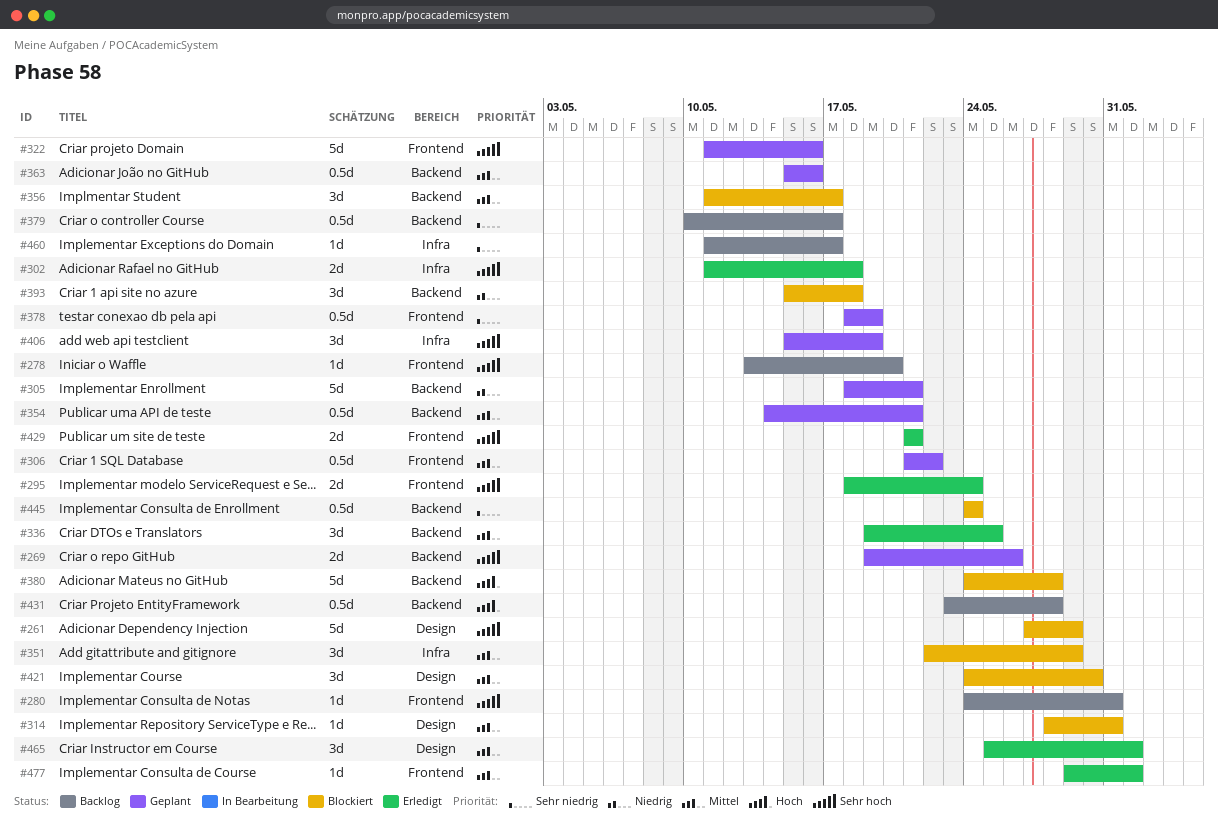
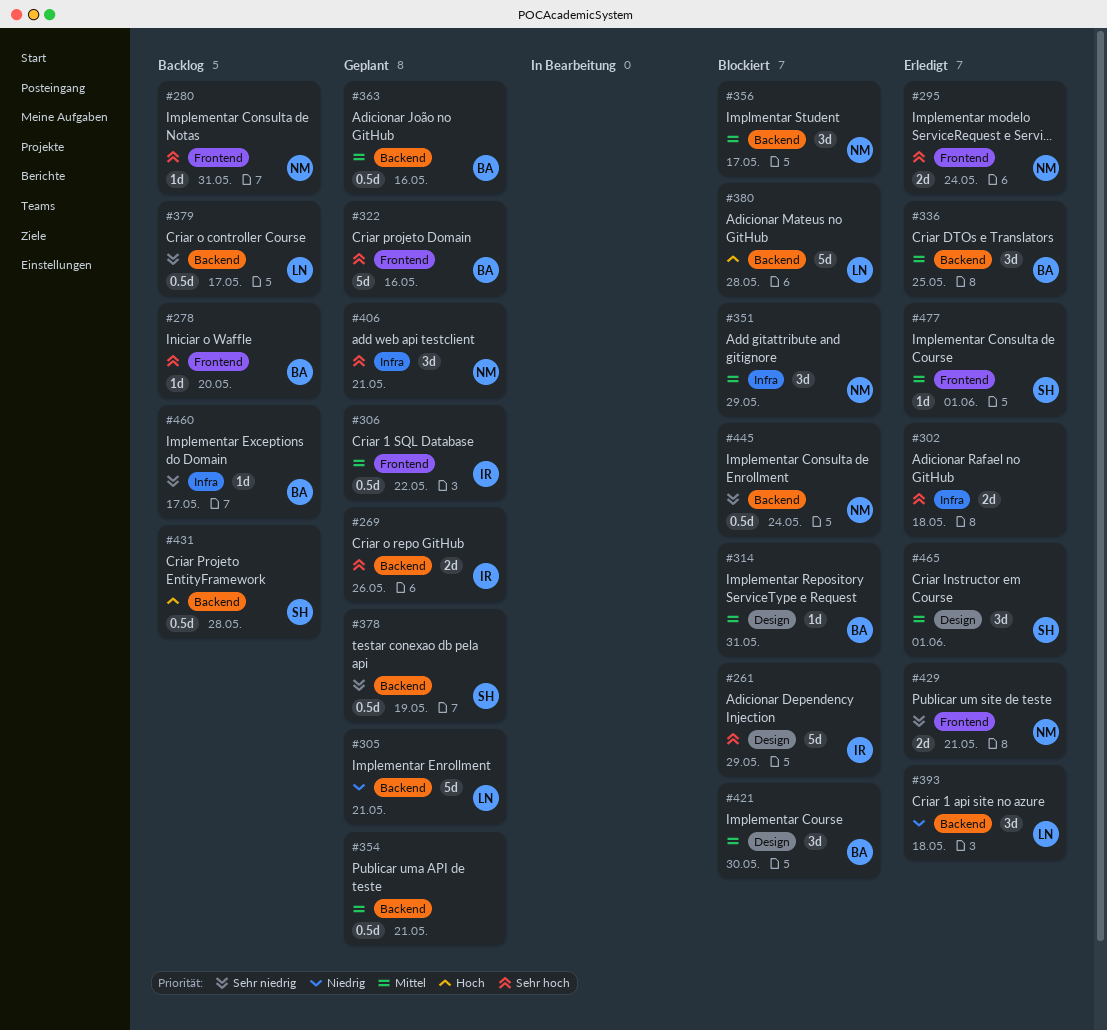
#378, label: Frontend -> Backend
#393, status: Blockiert -> Erledigt
#406, due: May 19 -> May 21
#429, priority: Sehr hoch -> Sehr niedrig

